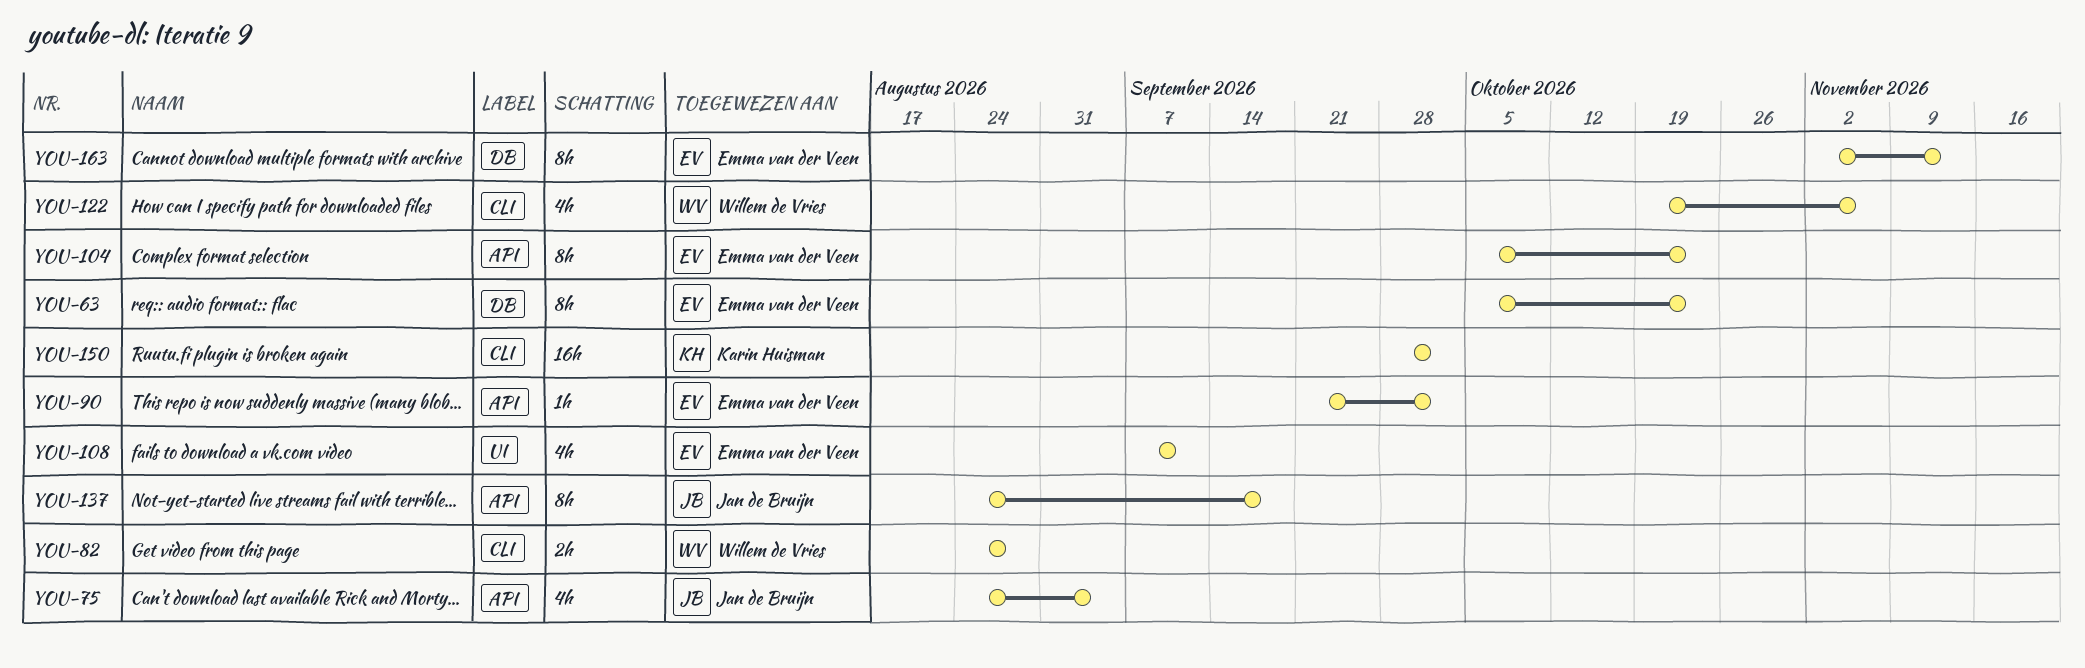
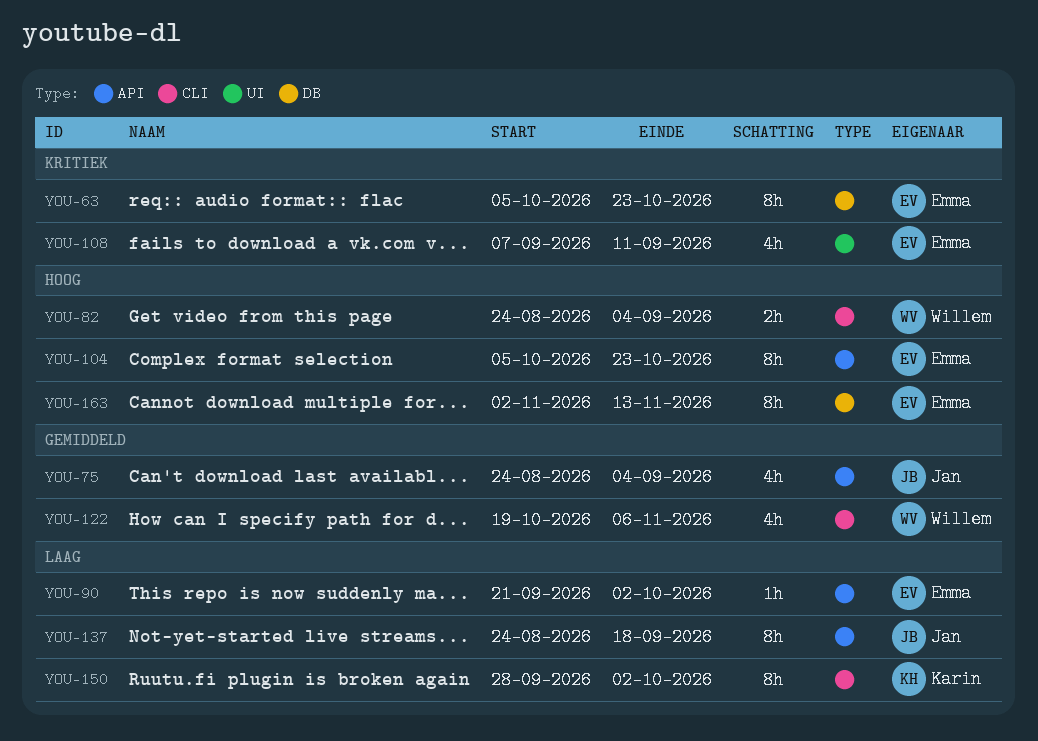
YOU-82, due: Aug 28 -> Sep 4
YOU-150, estimate: 16h -> 8h

